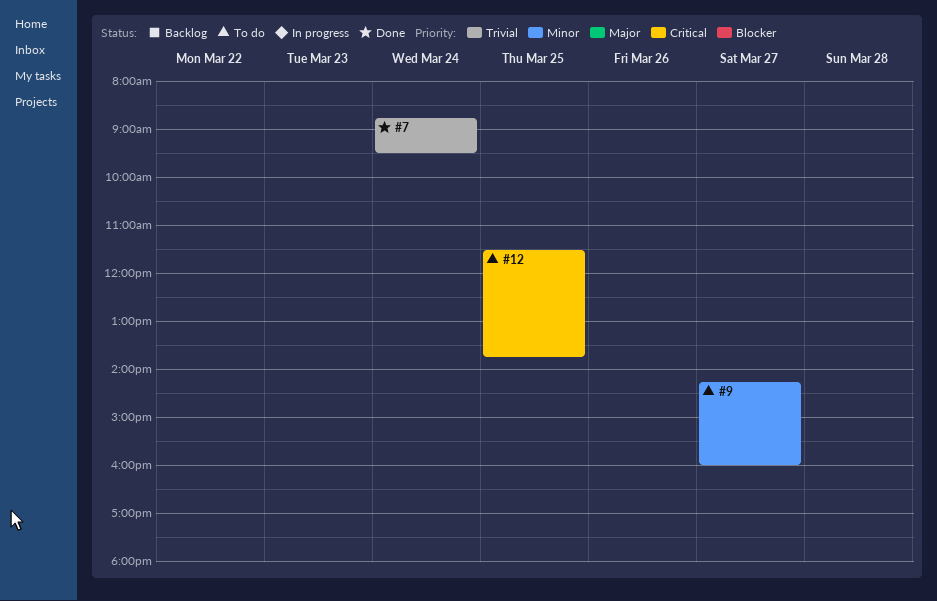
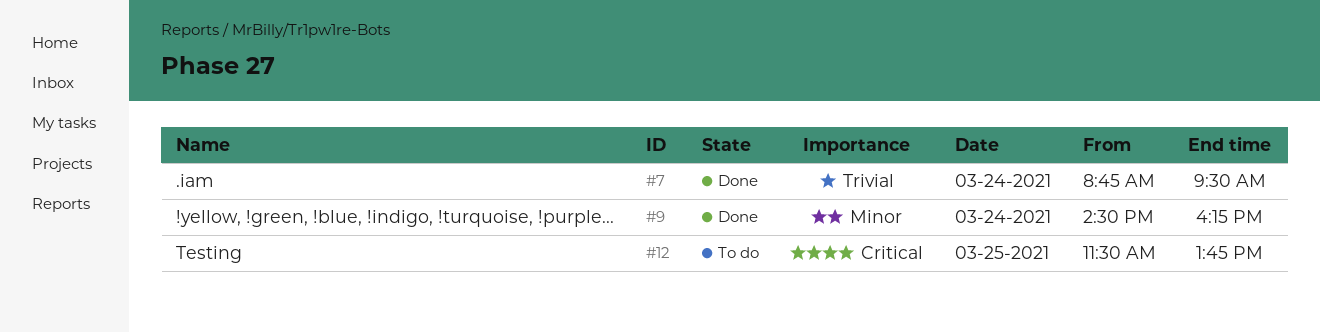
#9, status: To do -> Done
#9, day: Mar 27 -> Mar 24
#9, begins: 14:15 -> 14:30
#9, ends: 16:00 -> 16:15

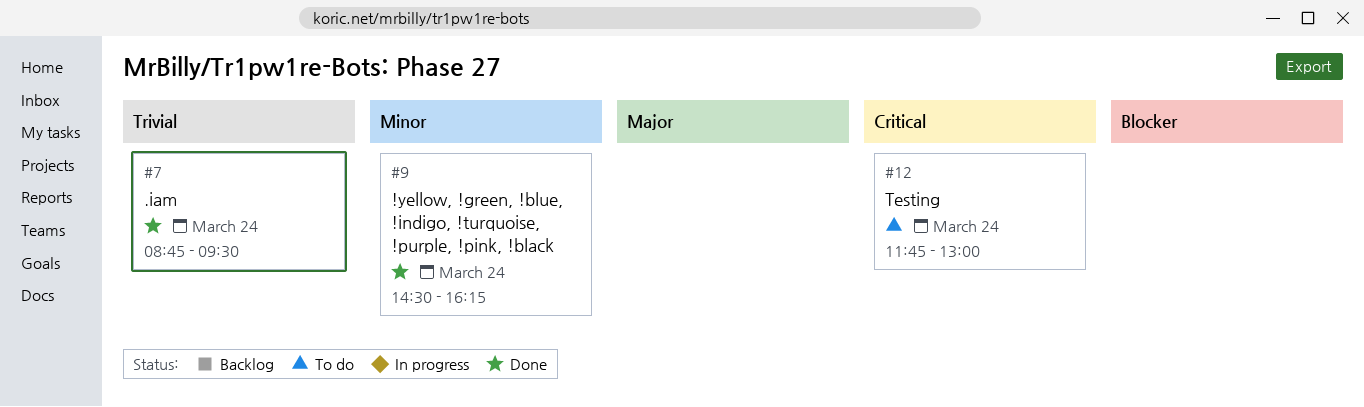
#12, day: Mar 25 -> Mar 24
#12, begins: 11:30 -> 11:45
#12, ends: 13:45 -> 13:00

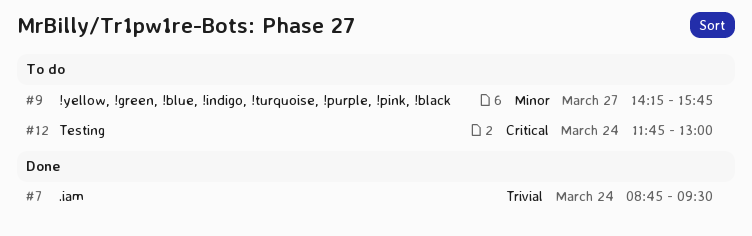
#9, status: Done -> To do
#9, day: Mar 24 -> Mar 27
#9, begins: 14:30 -> 14:15
#9, ends: 16:15 -> 15:45

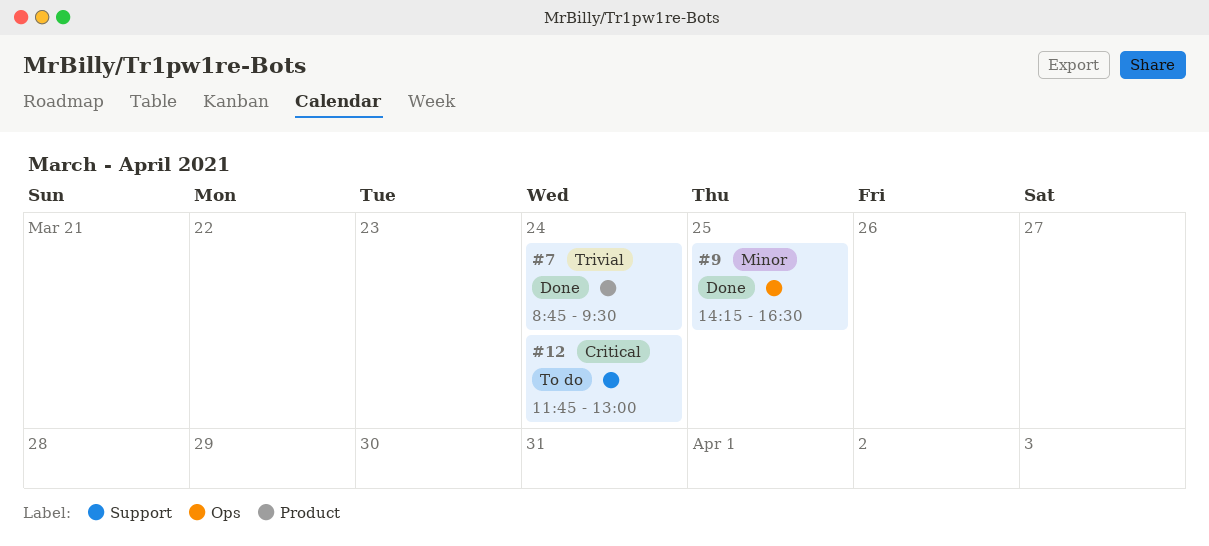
#9, status: To do -> Done
#9, day: Mar 27 -> Mar 25
#9, ends: 15:45 -> 16:30

